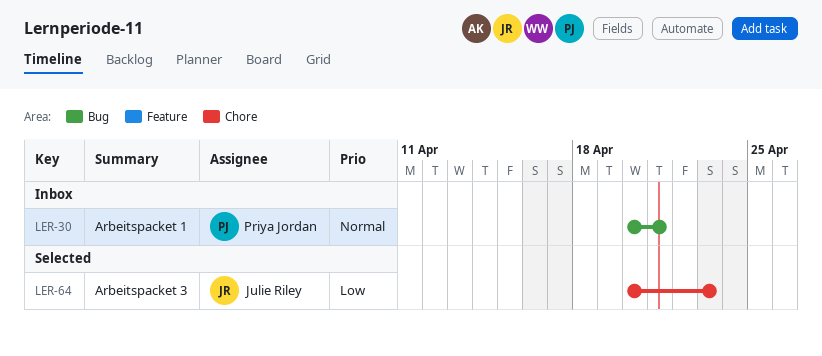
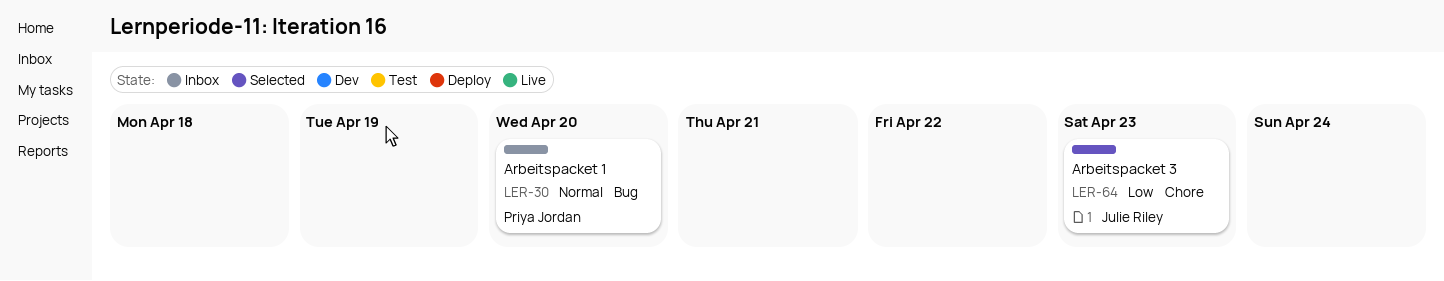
LER-30, due: Apr 21 -> Apr 20

